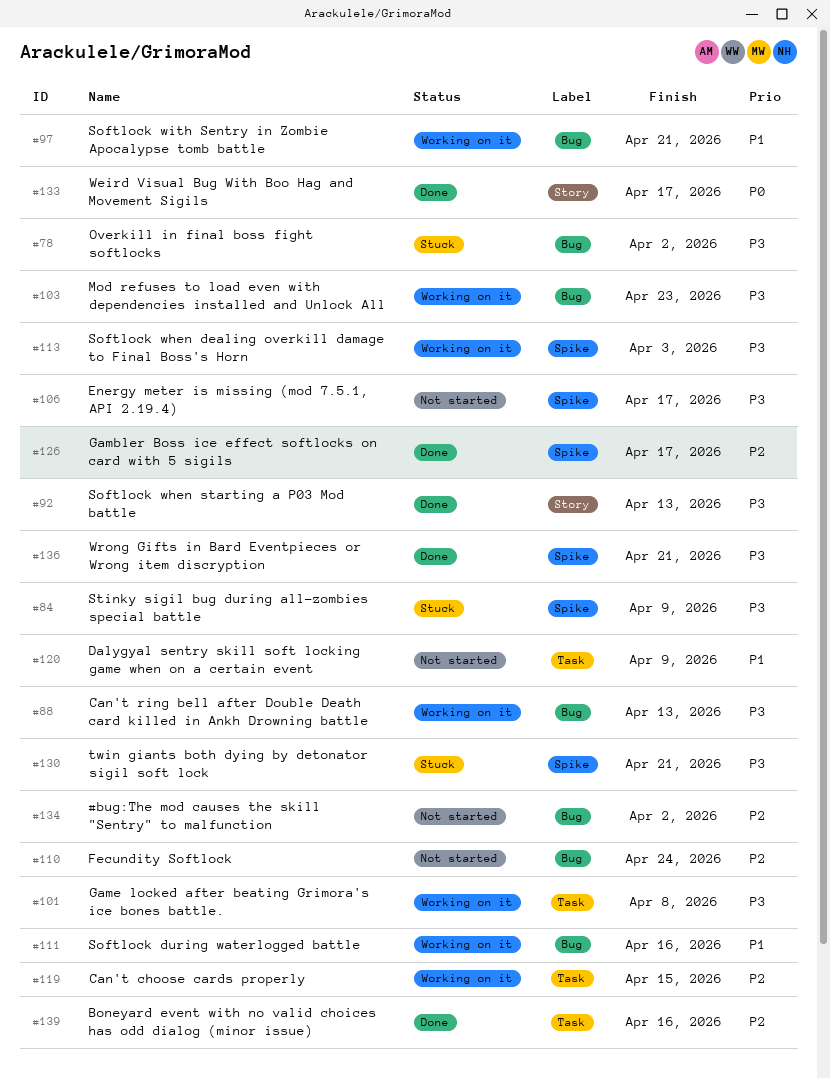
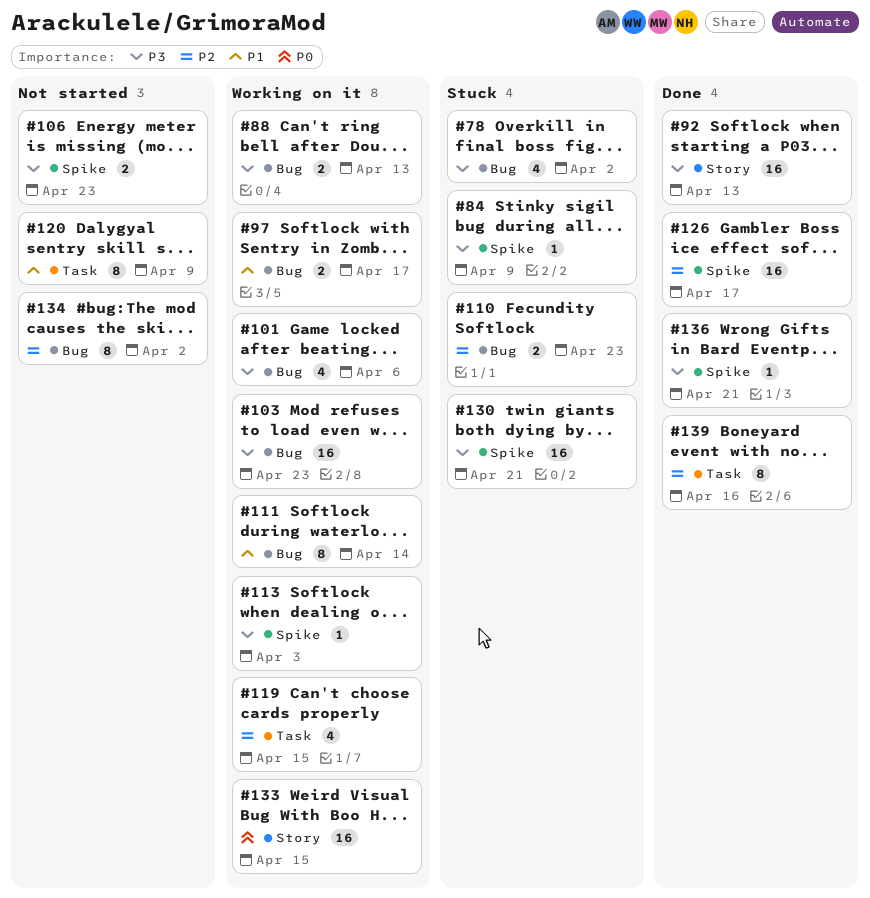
#97, due: Apr 21 -> Apr 17
#101, label: Task -> Bug
#101, due: Apr 8 -> Apr 6
#106, due: Apr 17 -> Apr 23
#110, status: Not started -> Stuck
#110, due: Apr 24 -> Apr 23
#111, due: Apr 16 -> Apr 14
#133, status: Done -> Working on it
#133, due: Apr 17 -> Apr 15

